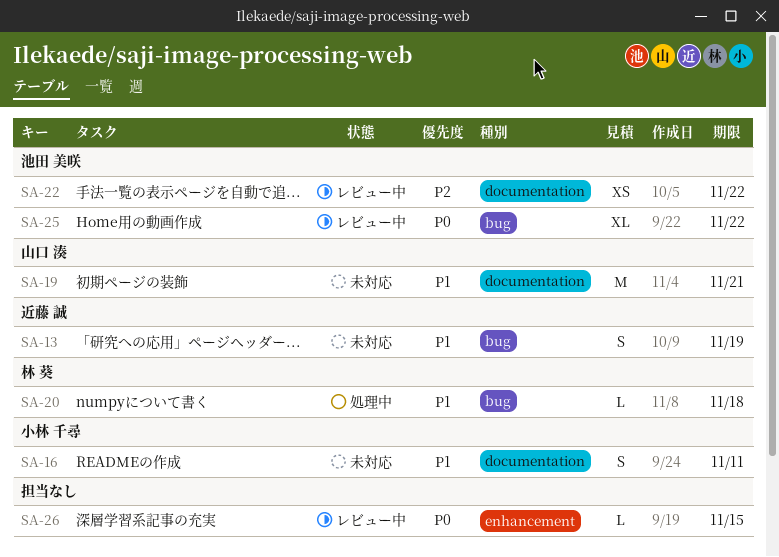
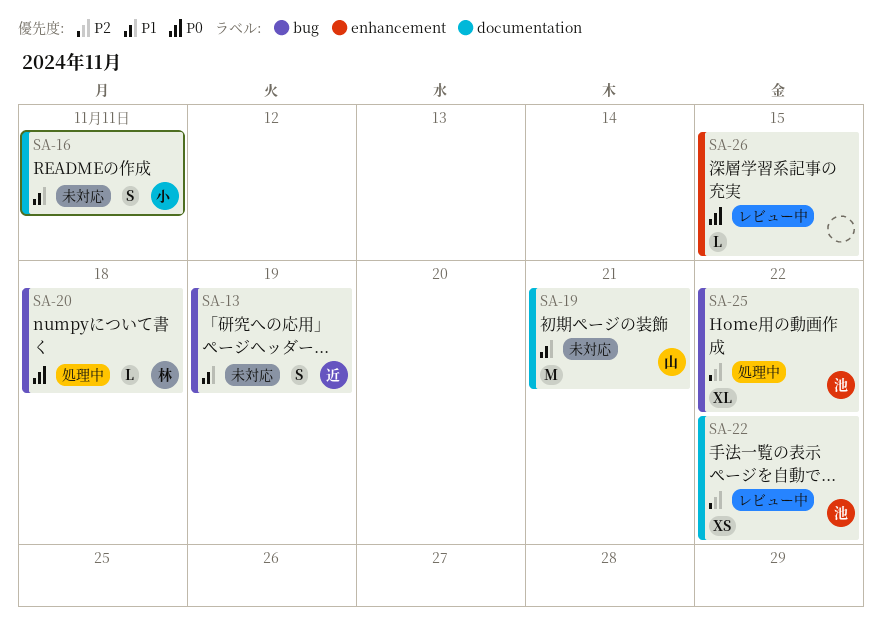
SA-20, priority: P1 -> P0
SA-25, status: レビュー中 -> 処理中
SA-25, priority: P0 -> P2

